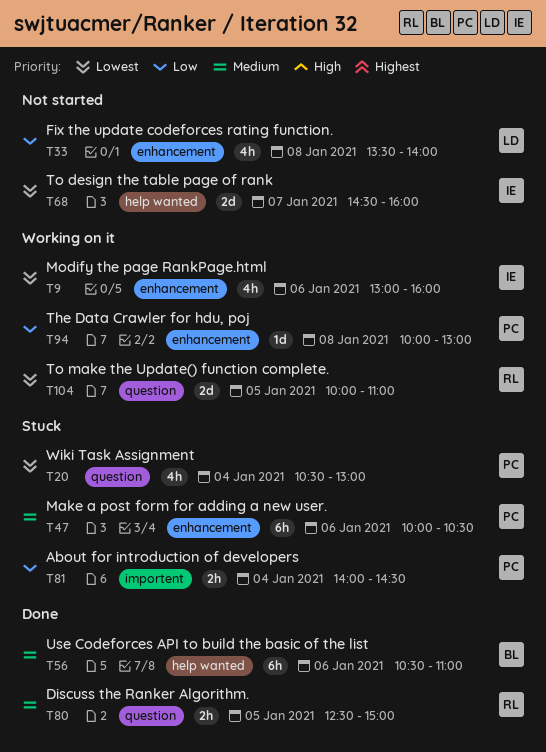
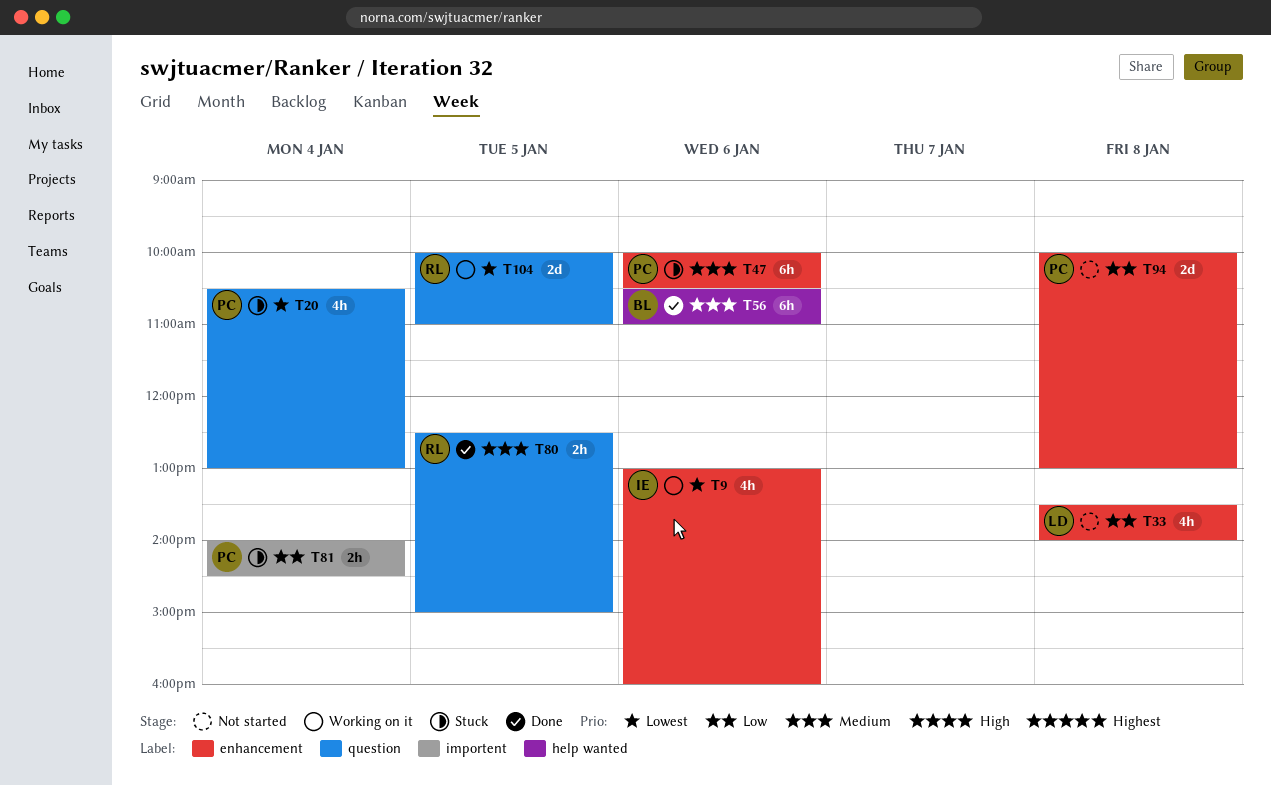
T68: present -> none
T94, status: Working on it -> Not started
T94, estimate: 1d -> 2d

